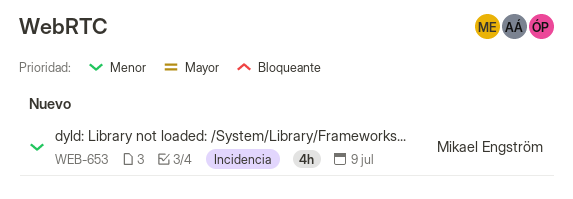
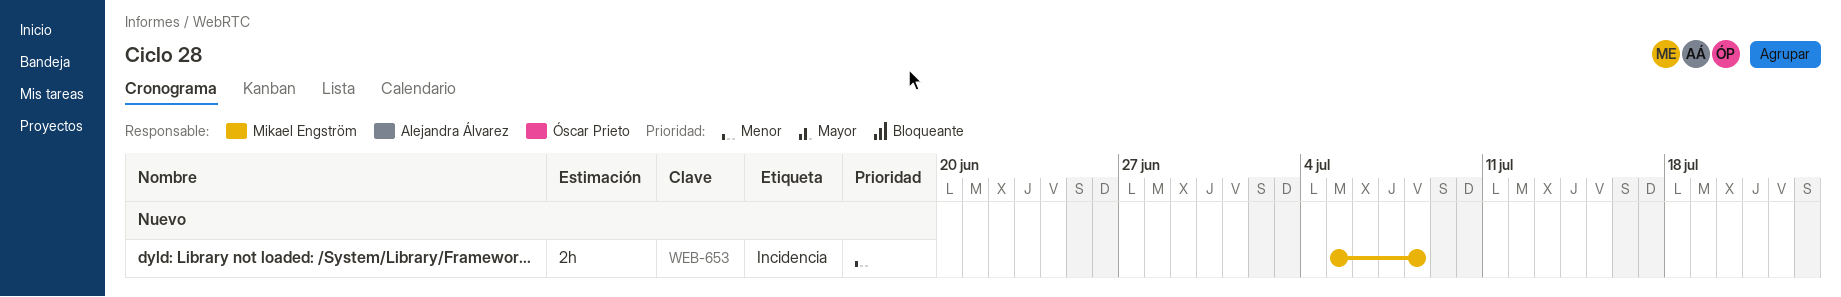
WEB-653, estimate: 4h -> 2h
WEB-653, due: Jul 9 -> Jul 8

